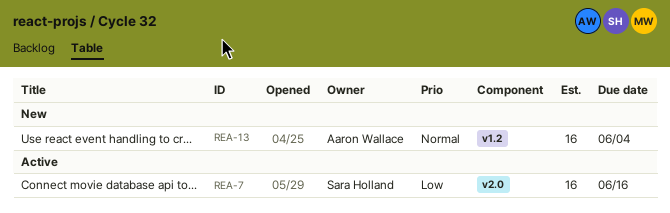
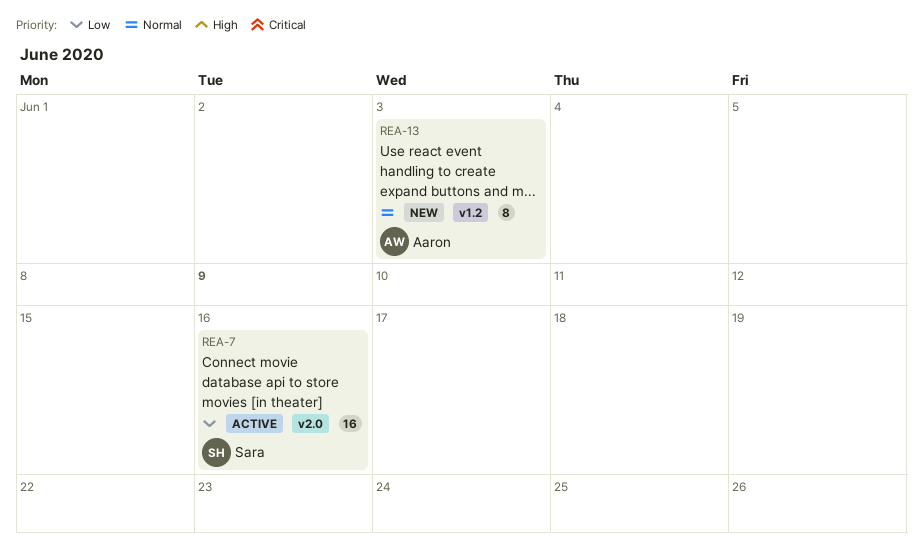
REA-13, estimate: 16 -> 8
REA-13, due: Jun 4 -> Jun 3

